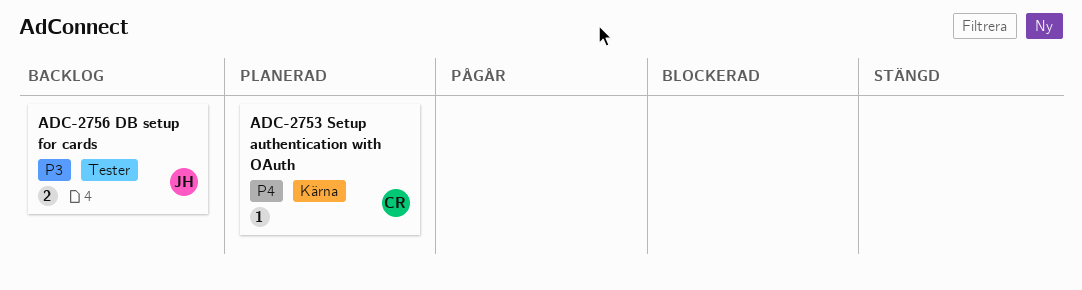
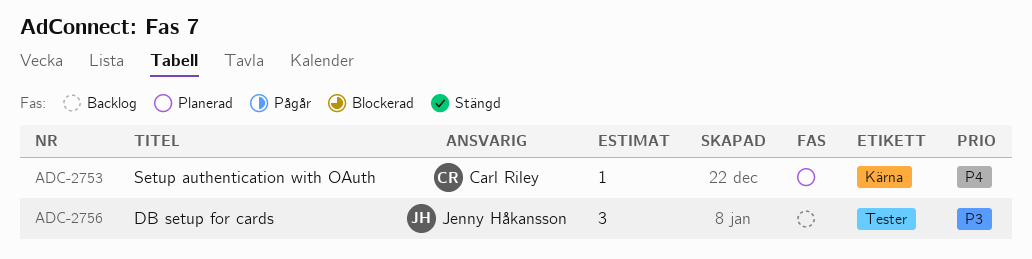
ADC-2756, estimate: 2 -> 3

